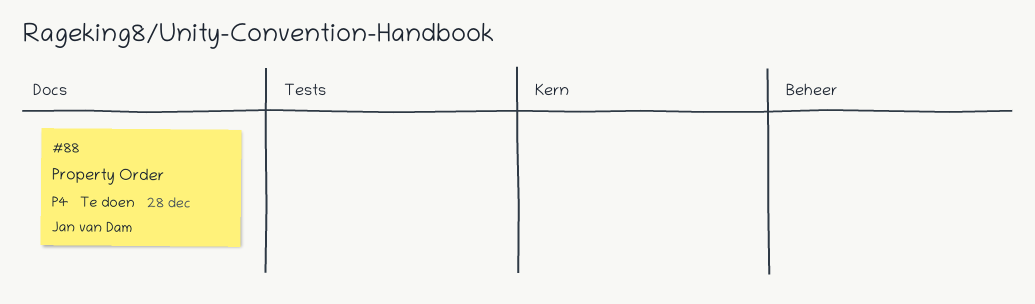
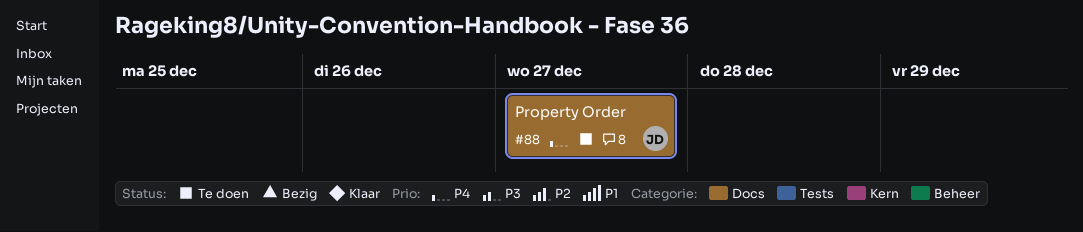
#88, due: Dec 28 -> Dec 27

